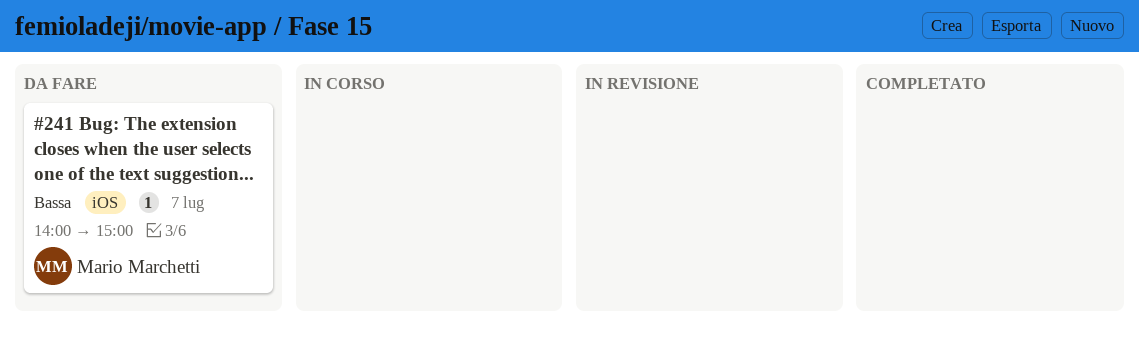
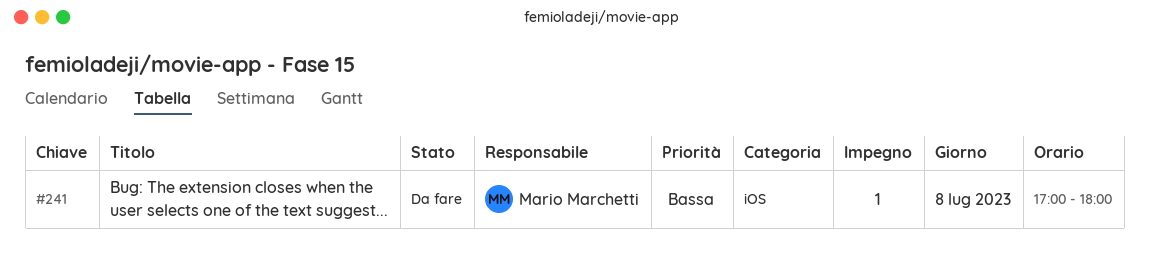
#241, day: Jul 7 -> Jul 8
#241, begins: 14:00 -> 17:00
#241, ends: 15:00 -> 18:00

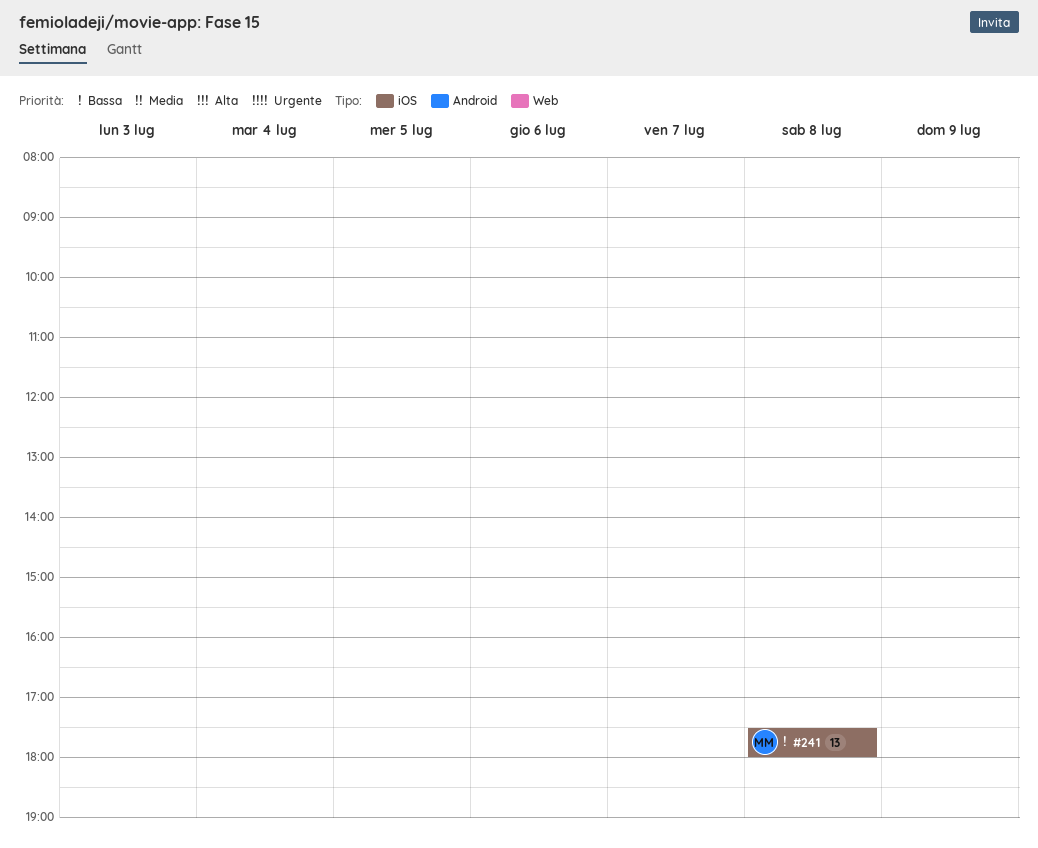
#241, estimate: 1 -> 13
#241, begins: 17:00 -> 17:30

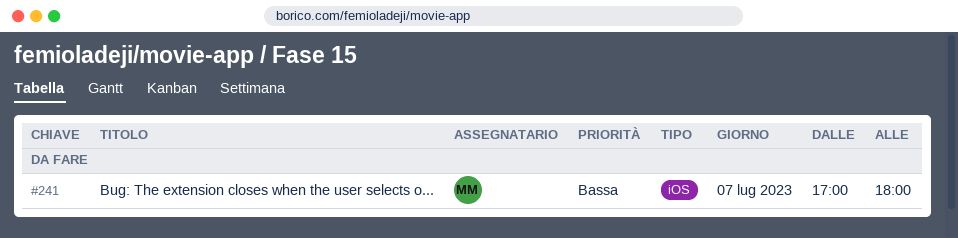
#241, day: Jul 8 -> Jul 7
#241, begins: 17:30 -> 17:00

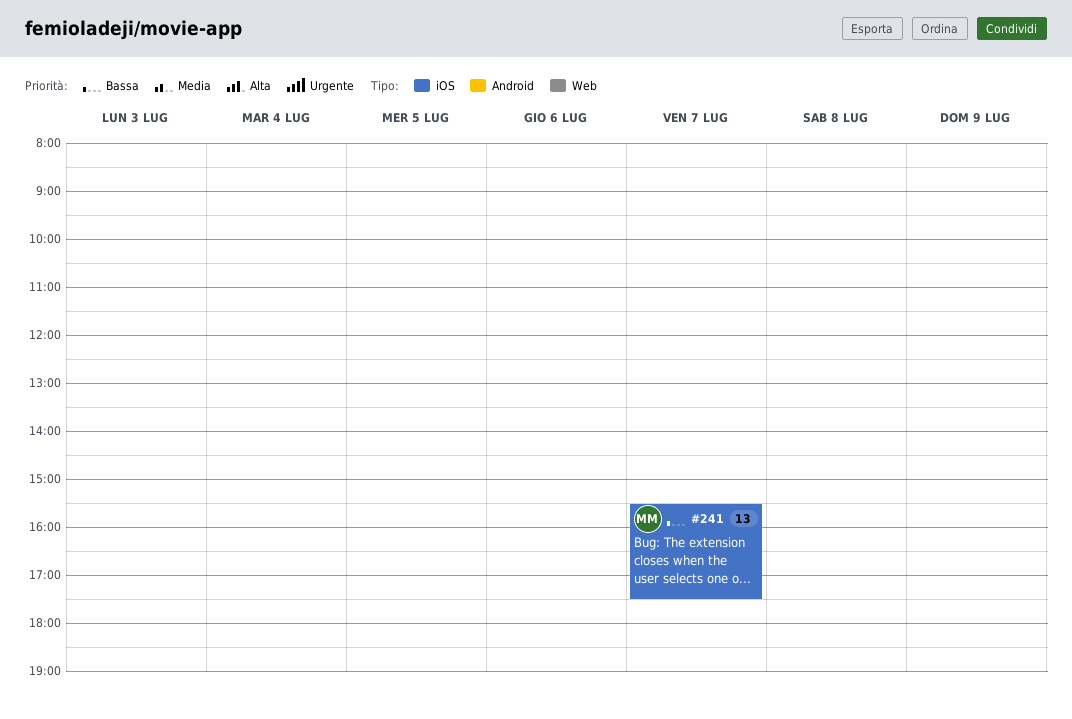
#241, begins: 17:00 -> 15:30
#241, ends: 18:00 -> 17:30

